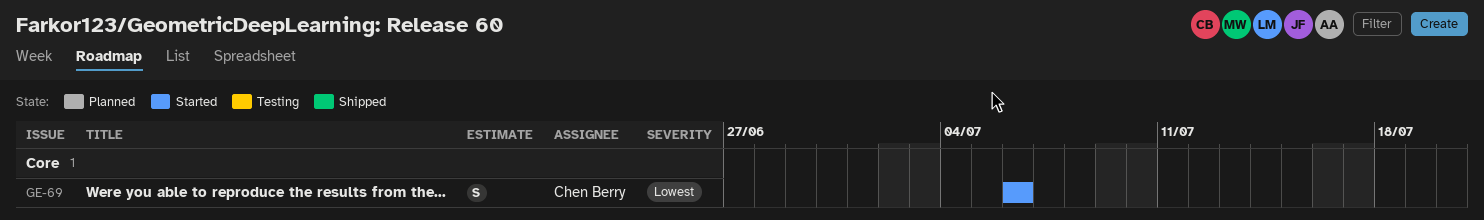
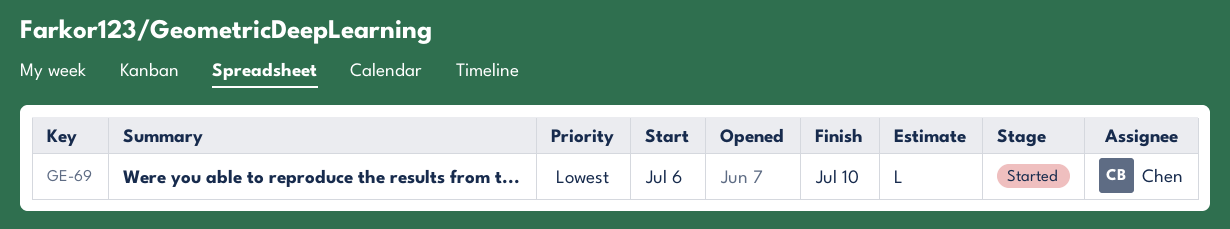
GE-69, estimate: S -> L
GE-69, due: Jul 6 -> Jul 10

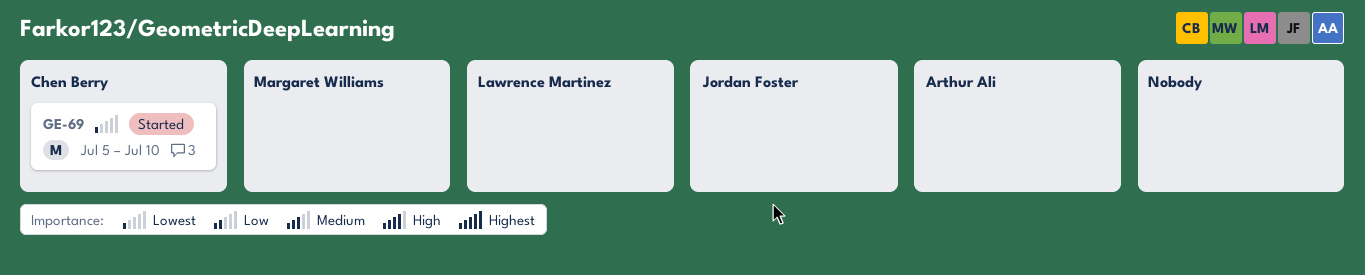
GE-69, estimate: L -> M
GE-69, start: Jul 6 -> Jul 5

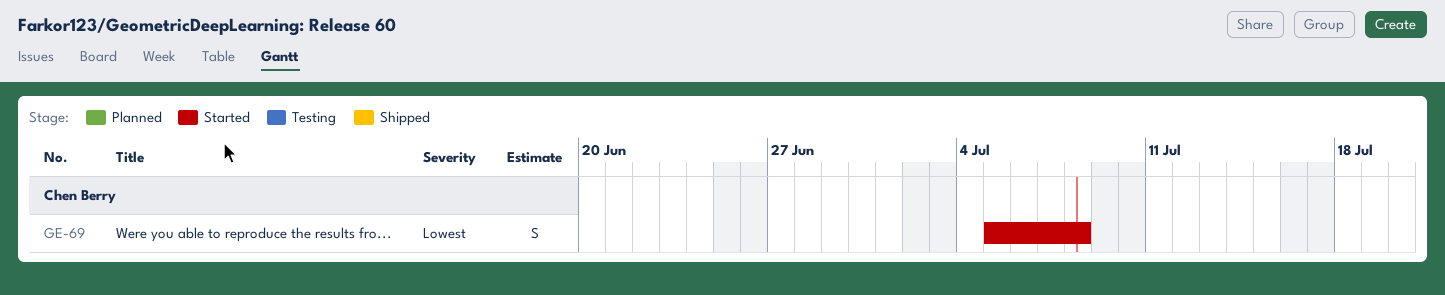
GE-69, estimate: M -> S
GE-69, due: Jul 10 -> Jul 8

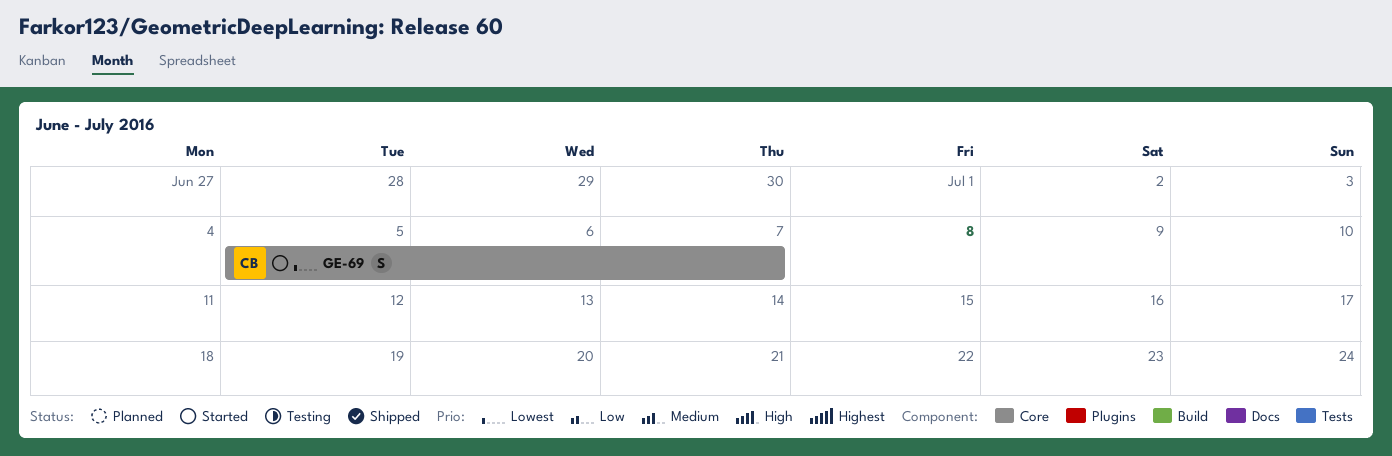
GE-69, due: Jul 8 -> Jul 7

